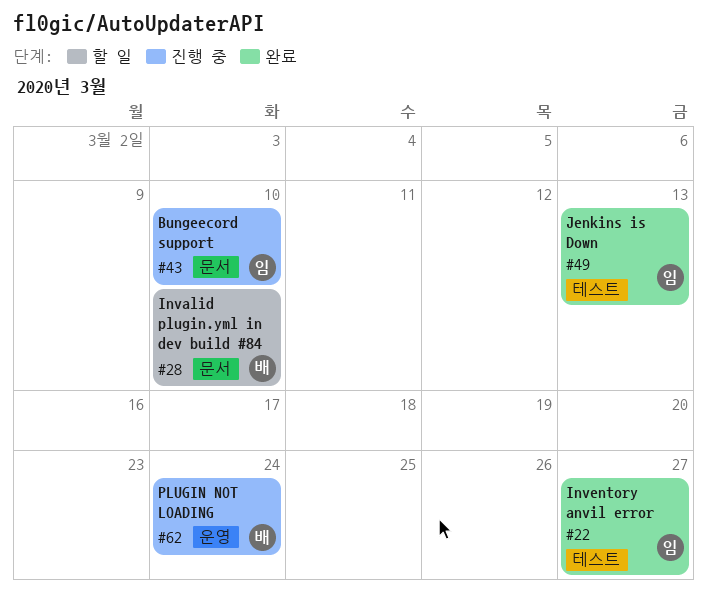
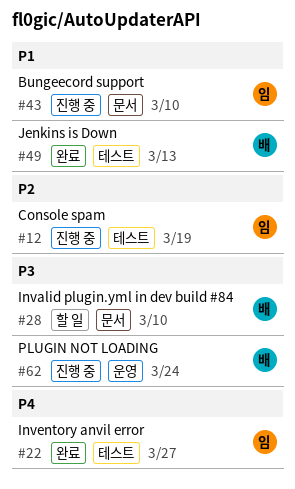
#12: none -> present
#49, owner: 임 -> 배

